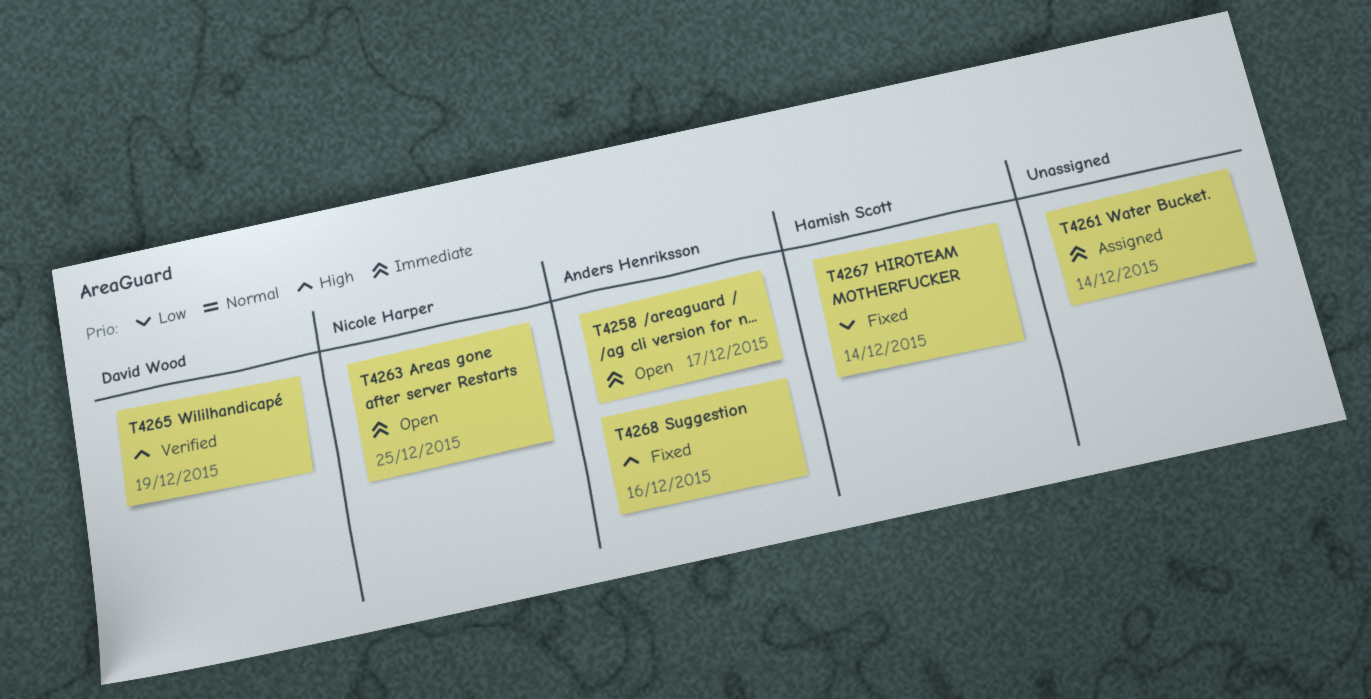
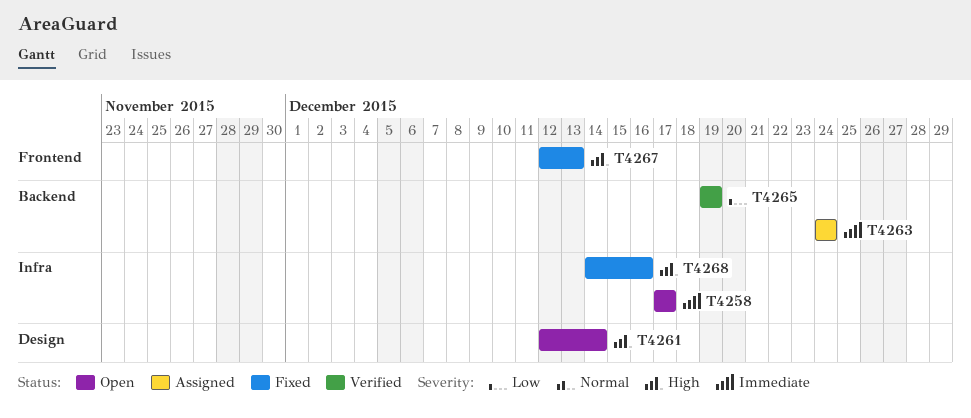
T4261, status: Assigned -> Open
T4261, priority: Immediate -> High
T4263, status: Open -> Assigned
T4263, due: Dec 25 -> Dec 24
T4265, priority: High -> Low
T4267, priority: Low -> High
T4267, due: Dec 14 -> Dec 13

